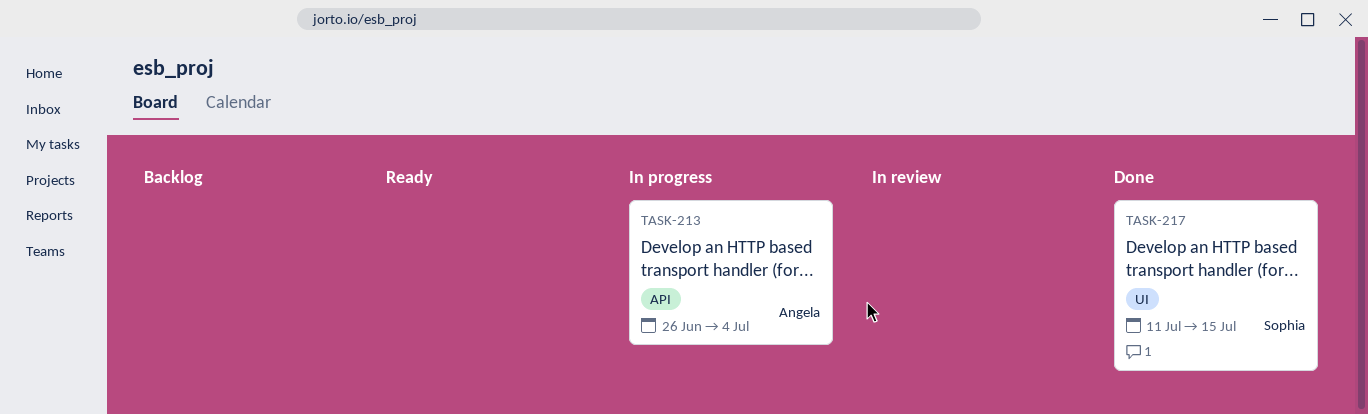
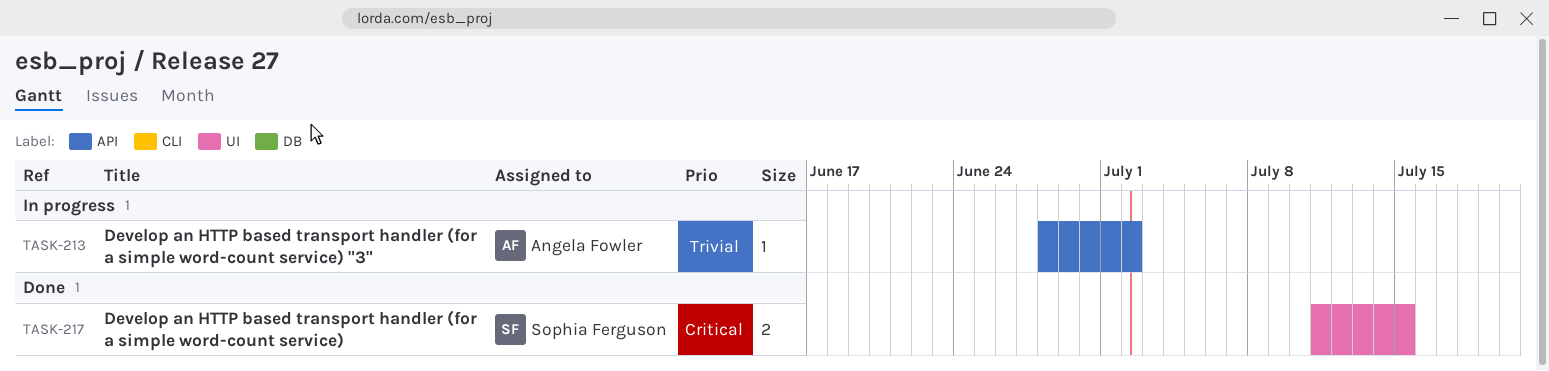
TASK-213, start: Jun 26 -> Jun 28
TASK-213, due: Jul 4 -> Jul 2

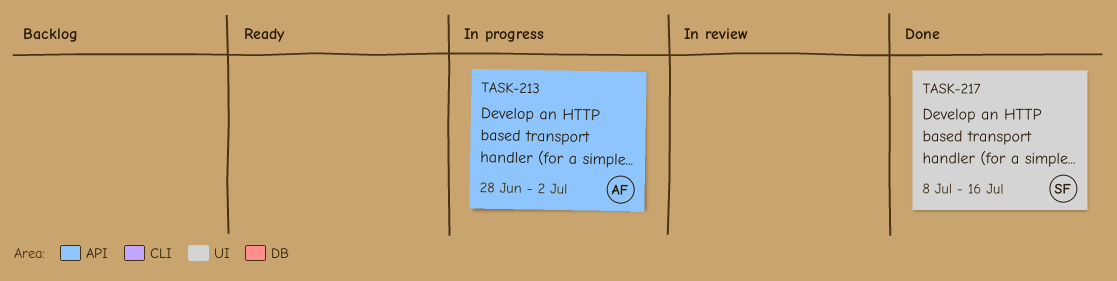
TASK-217, start: Jul 11 -> Jul 8
TASK-217, due: Jul 15 -> Jul 16

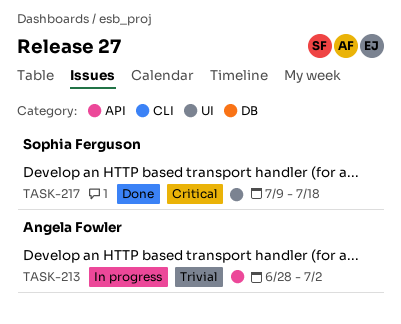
TASK-217, start: Jul 8 -> Jul 9
TASK-217, due: Jul 16 -> Jul 18

